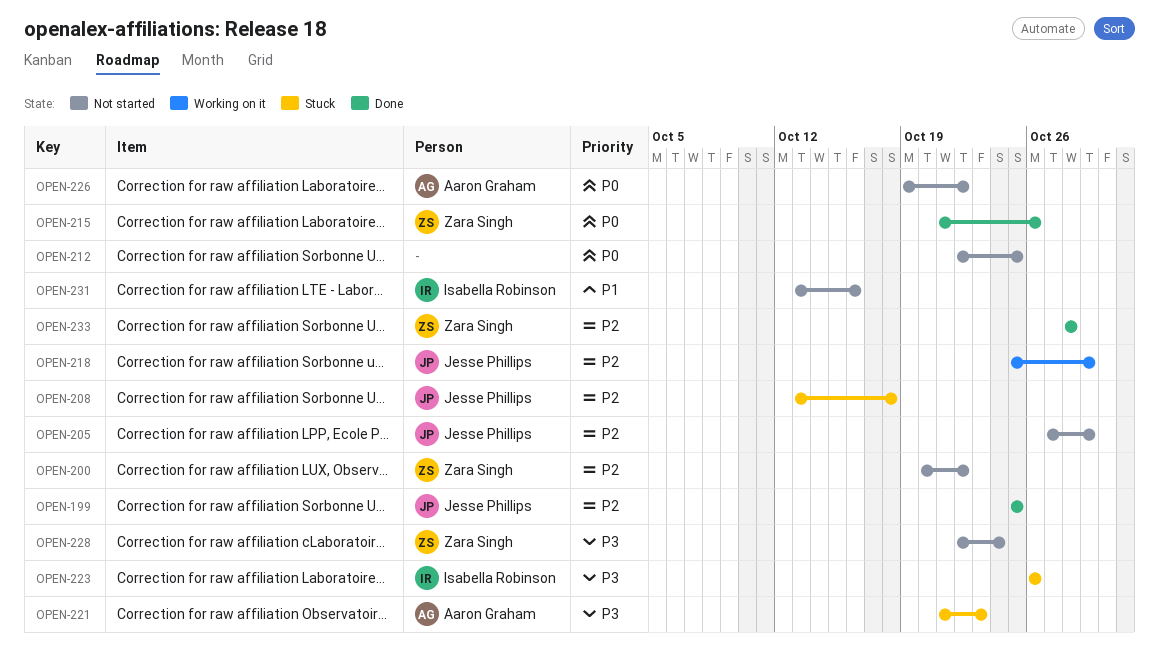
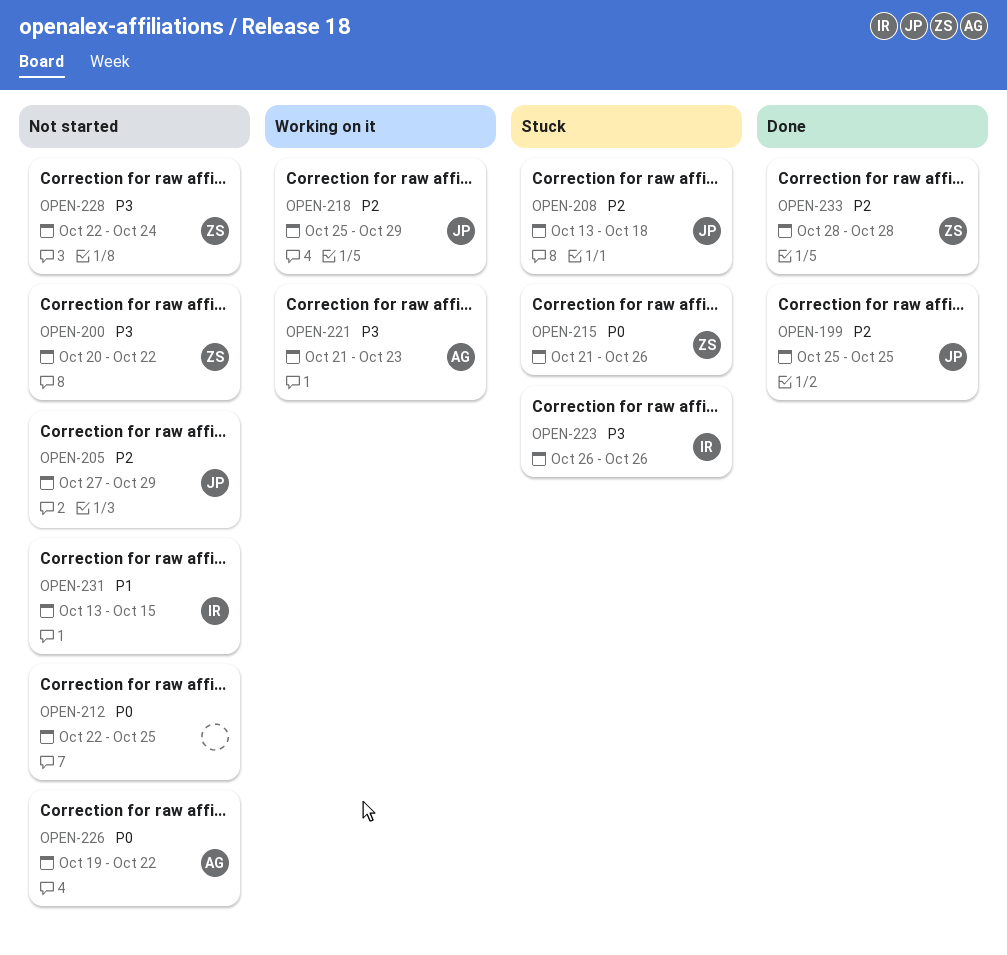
OPEN-200, priority: P2 -> P3
OPEN-215, status: Done -> Stuck
OPEN-221, status: Stuck -> Working on it
OPEN-231, due: Oct 16 -> Oct 15

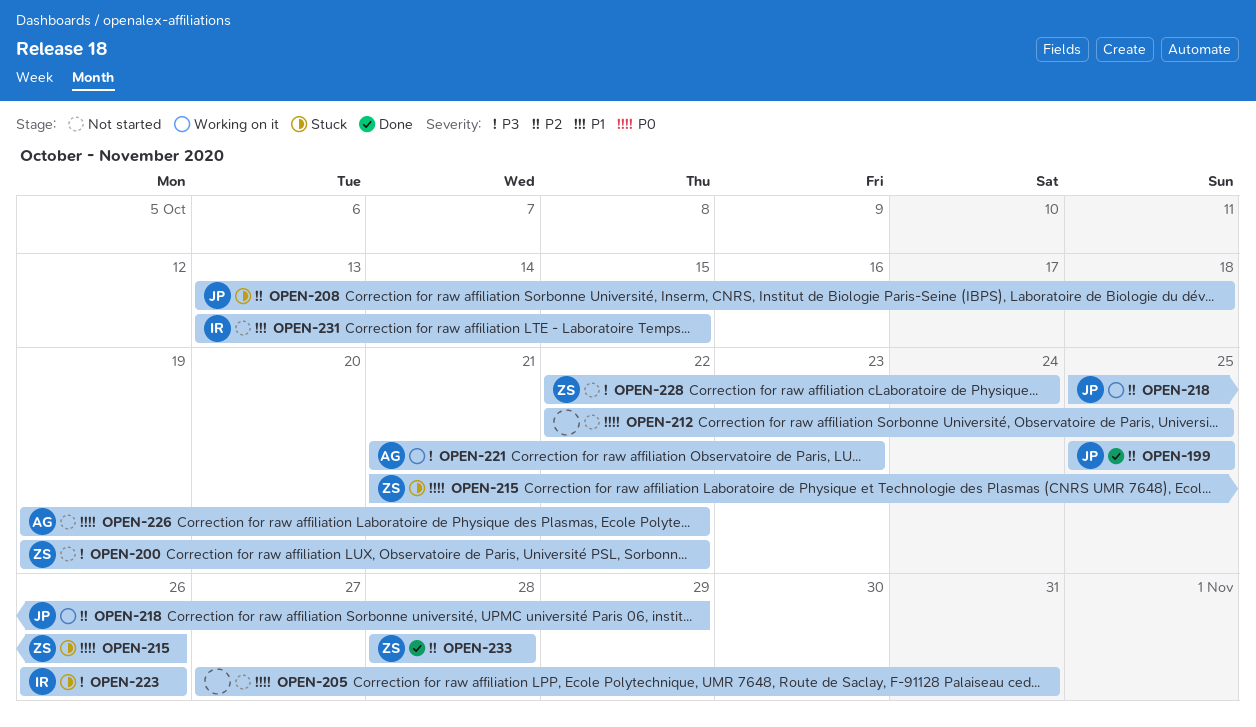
OPEN-200, start: Oct 20 -> Oct 19
OPEN-205, owner: JP -> none
OPEN-205, priority: P2 -> P0
OPEN-205, due: Oct 29 -> Oct 31

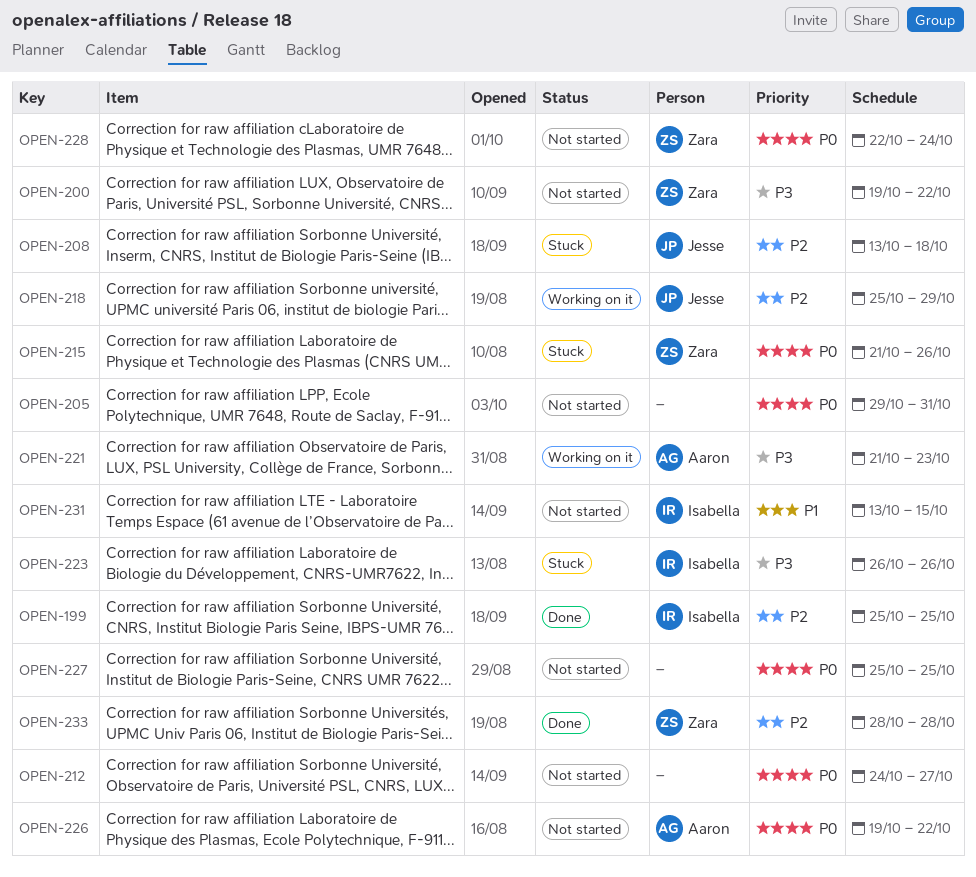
OPEN-199, owner: Jesse -> Isabella
OPEN-205, start: Oct 27 -> Oct 29
OPEN-212, start: Oct 22 -> Oct 24
OPEN-212, due: Oct 25 -> Oct 27
OPEN-227: none -> present
OPEN-228, priority: P3 -> P0

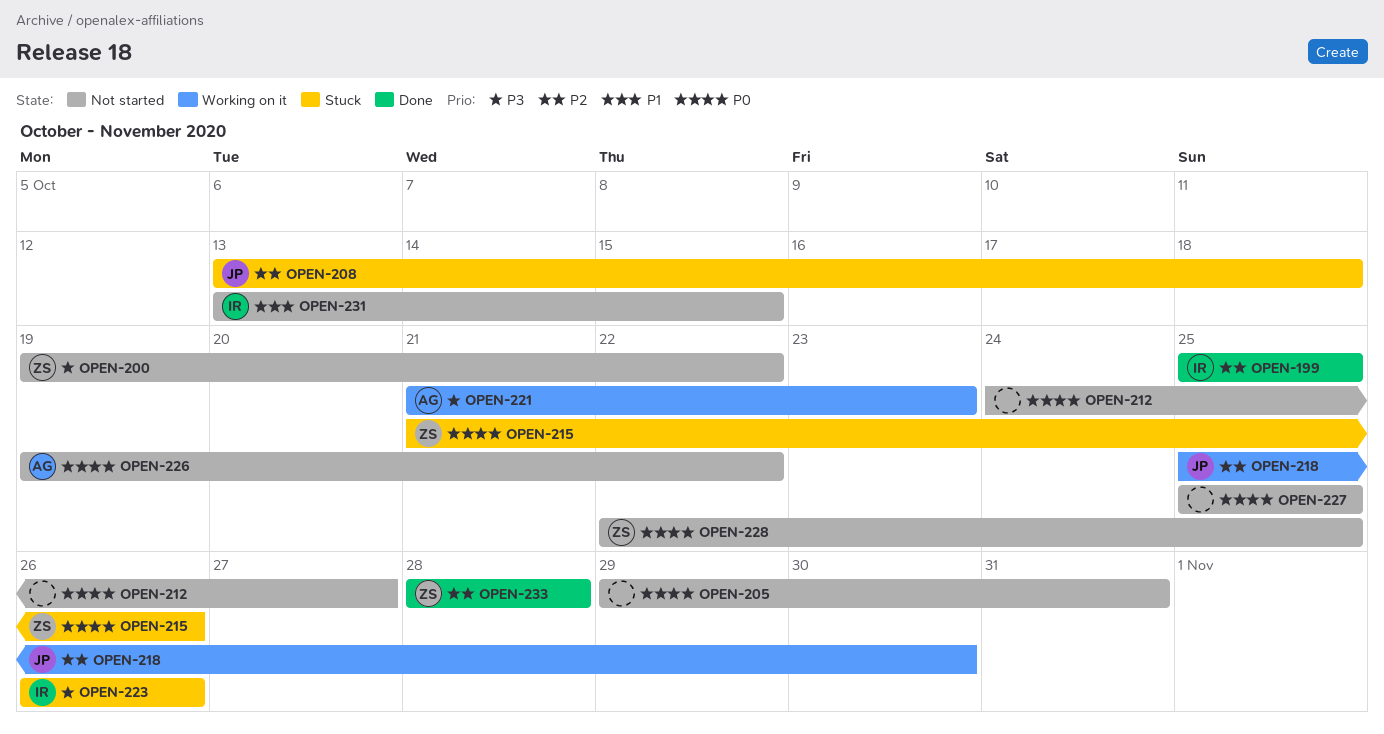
OPEN-218, due: Oct 29 -> Oct 30
OPEN-228, due: Oct 24 -> Oct 25

